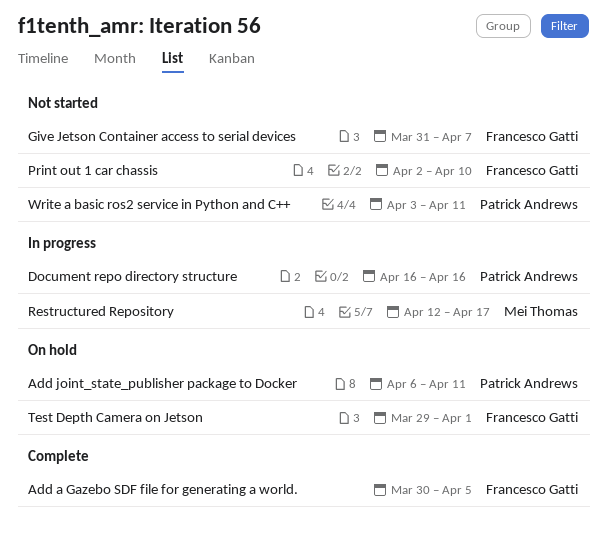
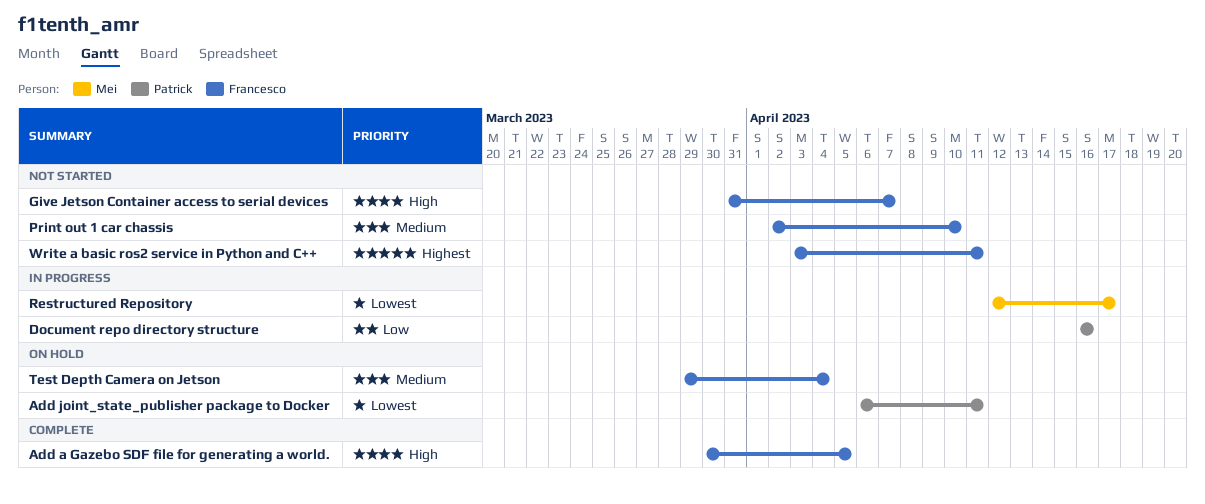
Test Depth Camera on Jetson, due: Apr 1 -> Apr 4
Write a basic ros2 service in Python and C++, owner: Patrick Andrews -> Francesco Gatti

